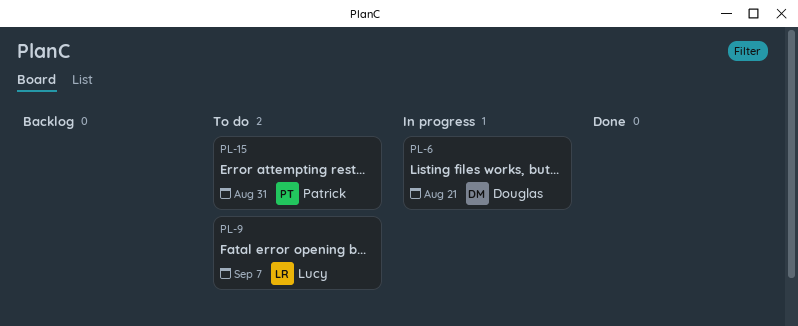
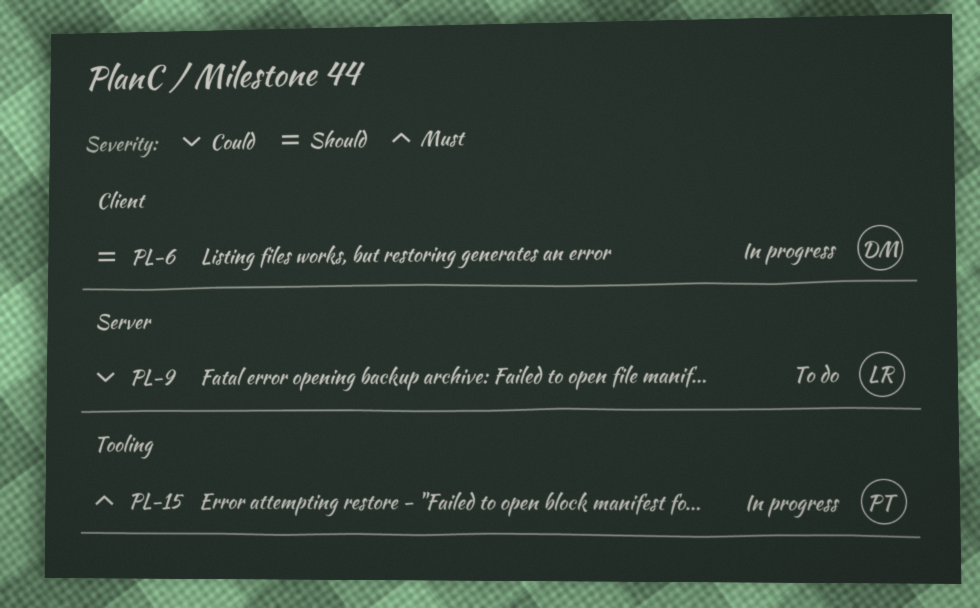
PL-15, status: To do -> In progress

